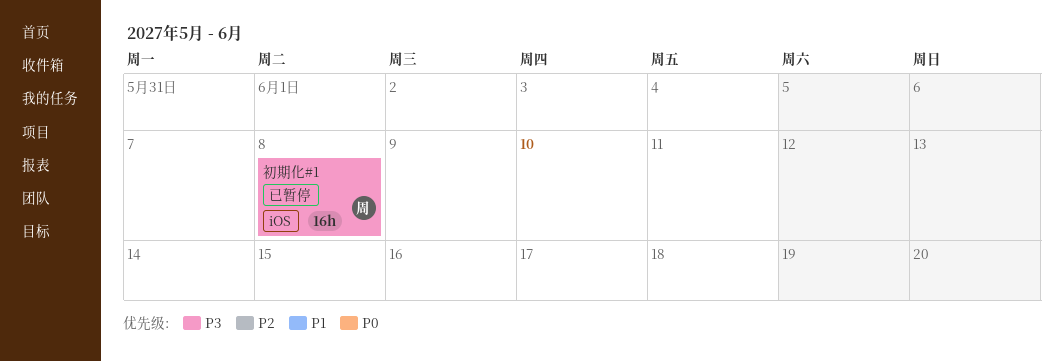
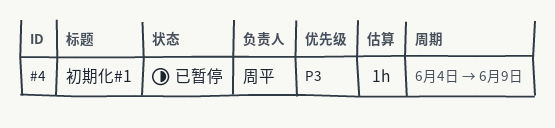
初期化#1, estimate: 16h -> 1h
初期化#1, due: Jun 8 -> Jun 9

